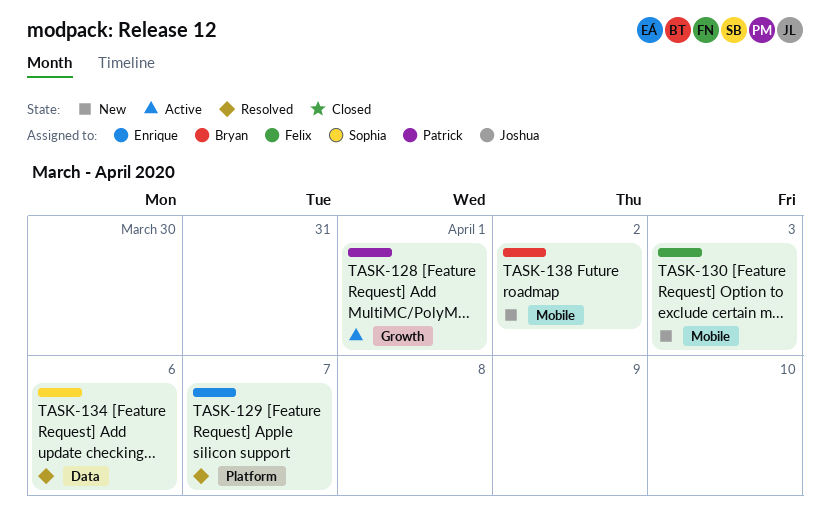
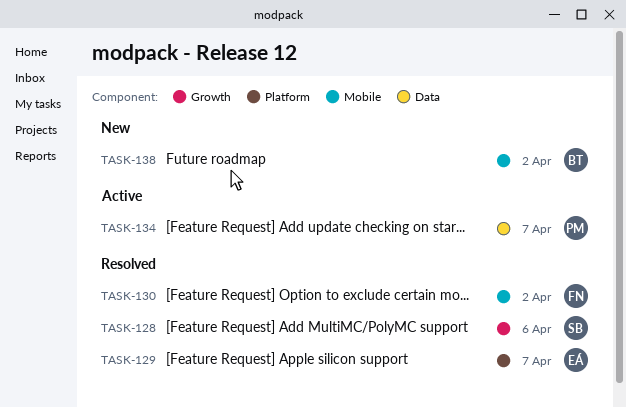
TASK-128, status: Active -> Resolved
TASK-128, owner: Patrick -> Sophia
TASK-128, due: Apr 1 -> Apr 6
TASK-130, status: New -> Resolved
TASK-130, due: Apr 3 -> Apr 2
TASK-134, status: Resolved -> Active
TASK-134, owner: Sophia -> Patrick
TASK-134, due: Apr 6 -> Apr 7

